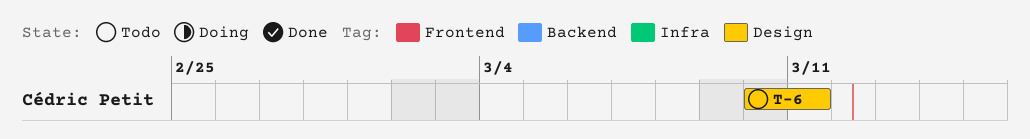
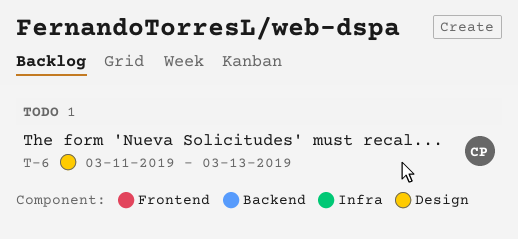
T-6, start: Mar 10 -> Mar 11
T-6, due: Mar 11 -> Mar 13

